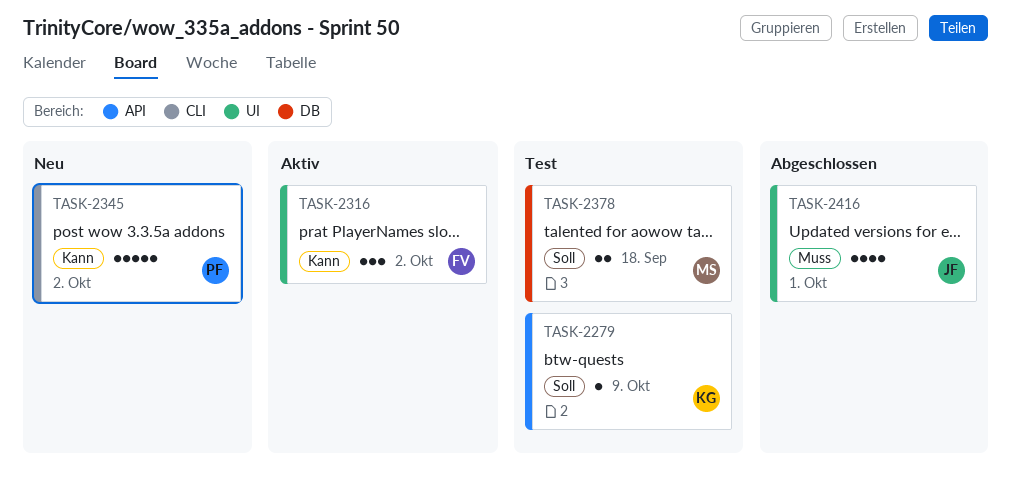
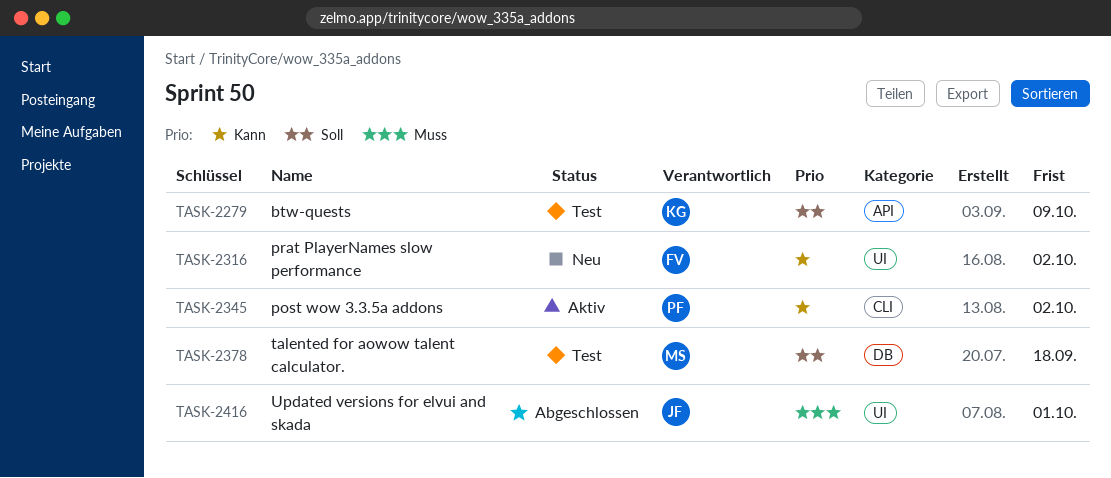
TASK-2316, status: Aktiv -> Neu
TASK-2345, status: Neu -> Aktiv

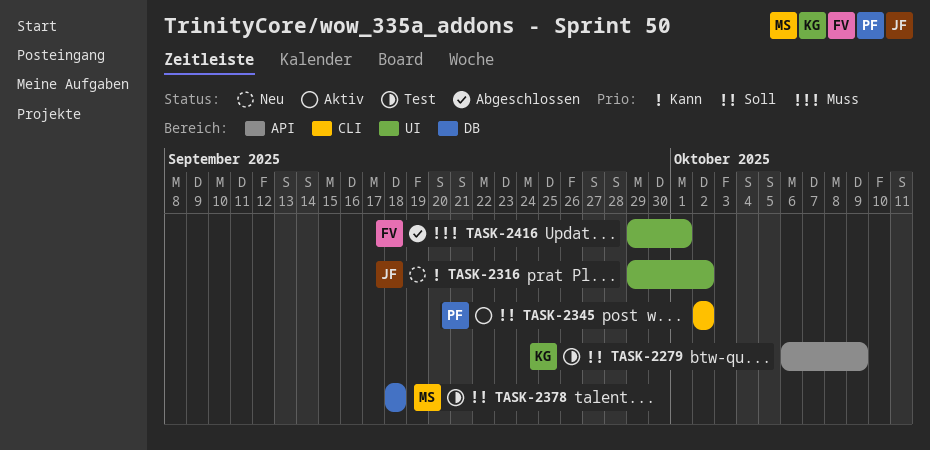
TASK-2316, owner: FV -> JF
TASK-2345, priority: Kann -> Soll
TASK-2416, owner: JF -> FV

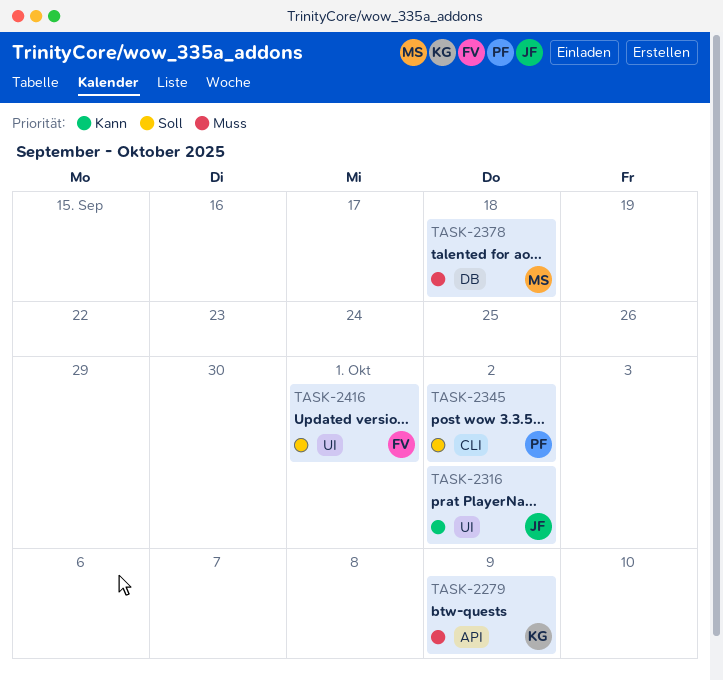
TASK-2279, priority: Soll -> Muss
TASK-2378, priority: Soll -> Muss
TASK-2416, priority: Muss -> Soll

